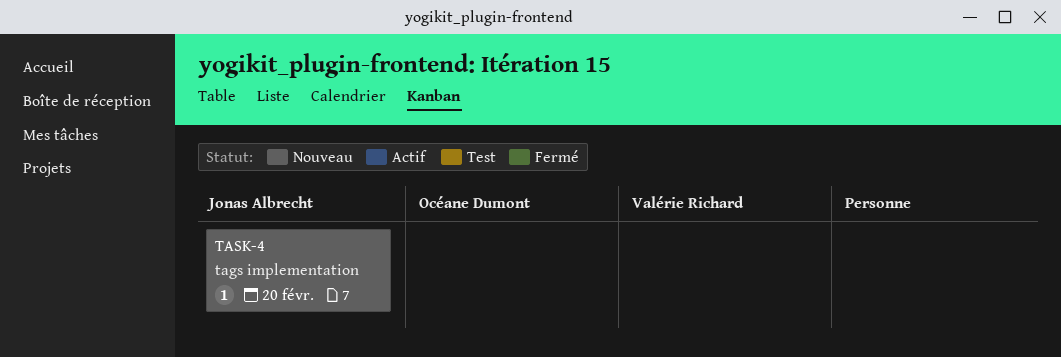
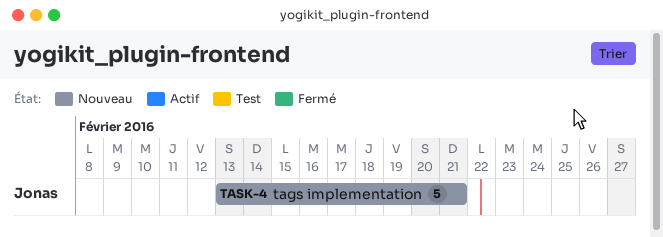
TASK-4, estimate: 1 -> 5
TASK-4, due: Feb 20 -> Feb 21

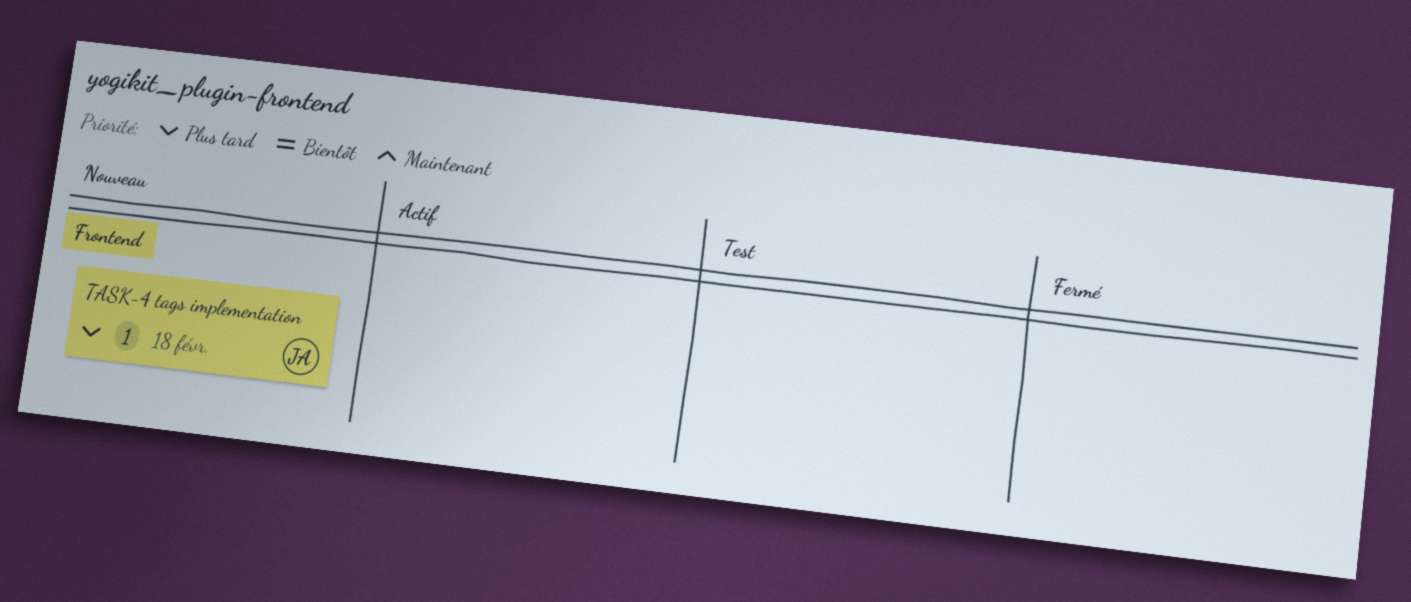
TASK-4, estimate: 5 -> 1
TASK-4, due: Feb 21 -> Feb 18

